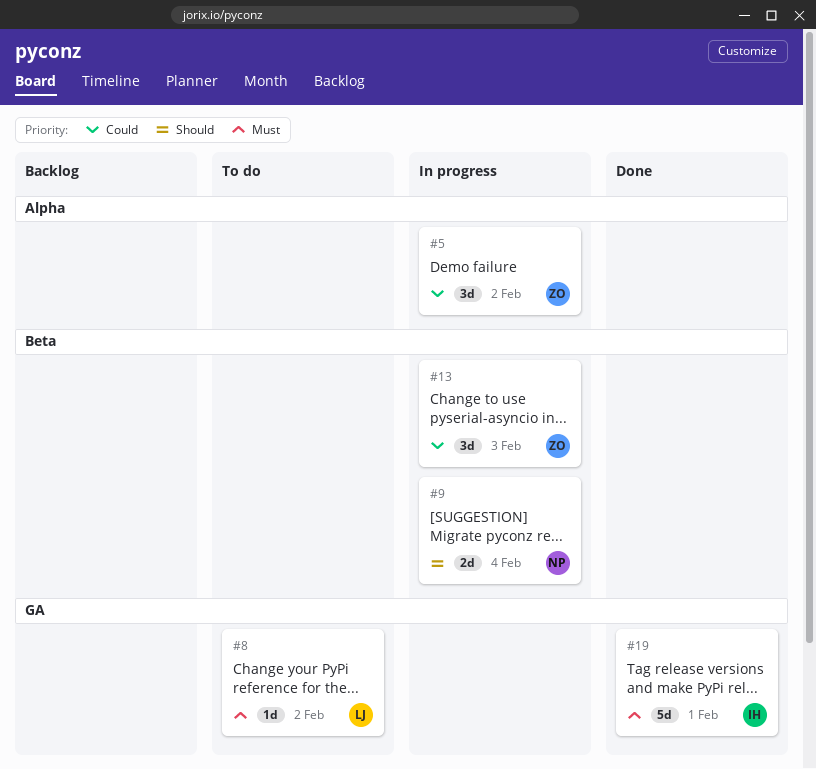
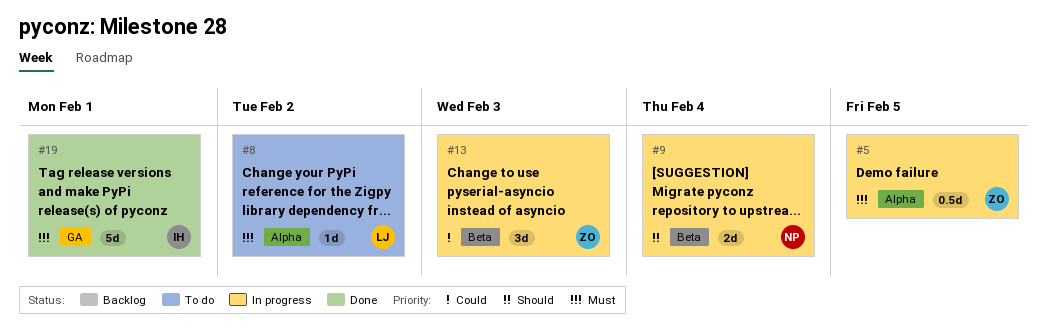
#5, priority: Could -> Must
#5, estimate: 3d -> 0.5d
#5, due: Feb 2 -> Feb 5
#8, label: GA -> Alpha

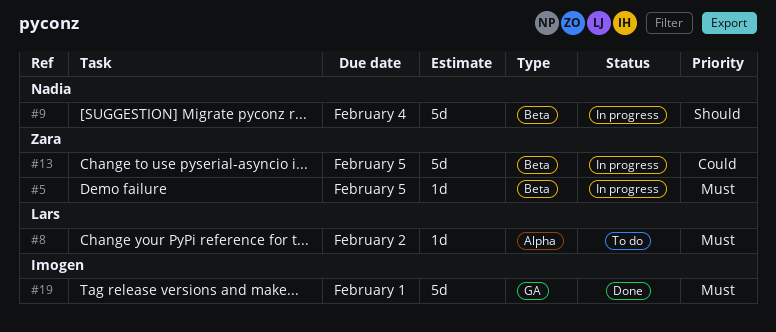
#5, label: Alpha -> Beta
#5, estimate: 0.5d -> 1d
#9, estimate: 2d -> 5d
#13, estimate: 3d -> 5d
#13, due: Feb 3 -> Feb 5

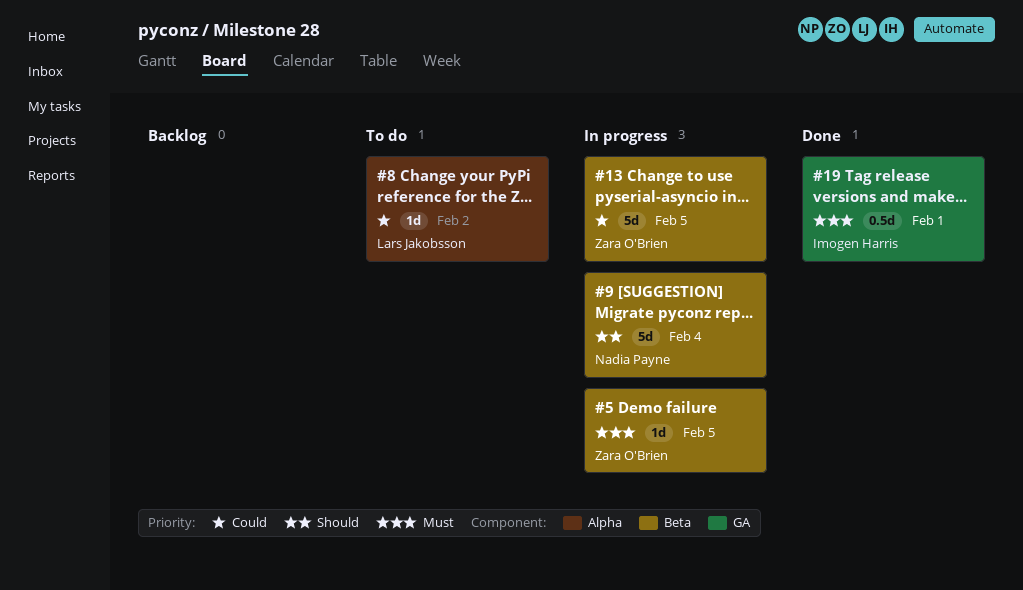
#8, priority: Must -> Could
#19, estimate: 5d -> 0.5d

